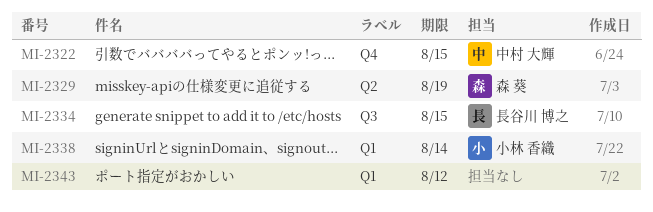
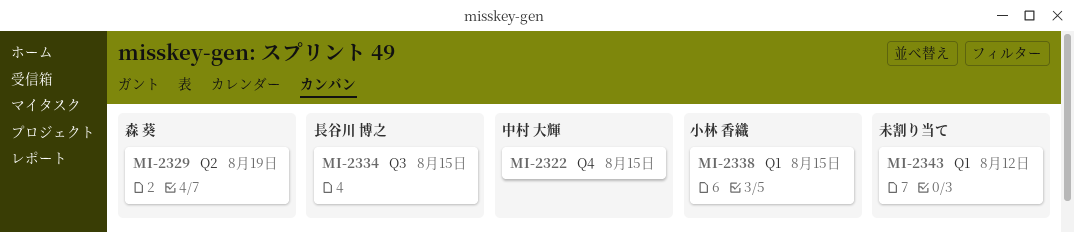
MI-2338, due: Aug 14 -> Aug 15

